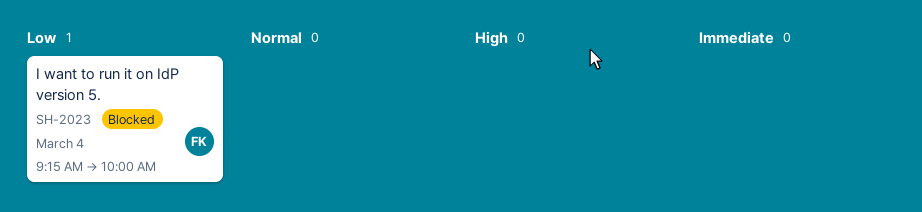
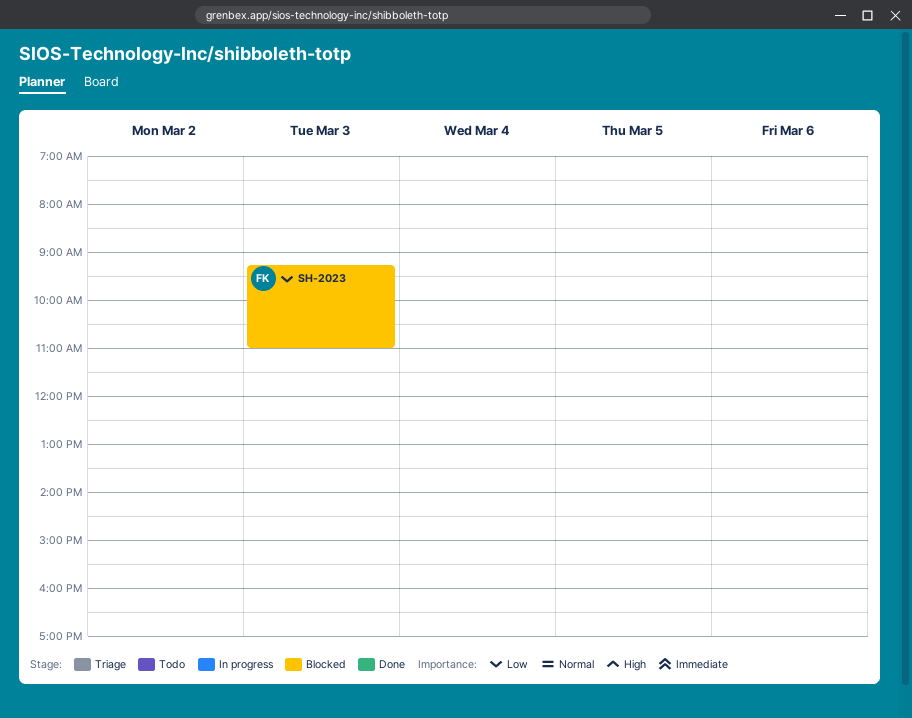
SH-2023, day: Mar 4 -> Mar 3
SH-2023, ends: 10:00 -> 11:00

